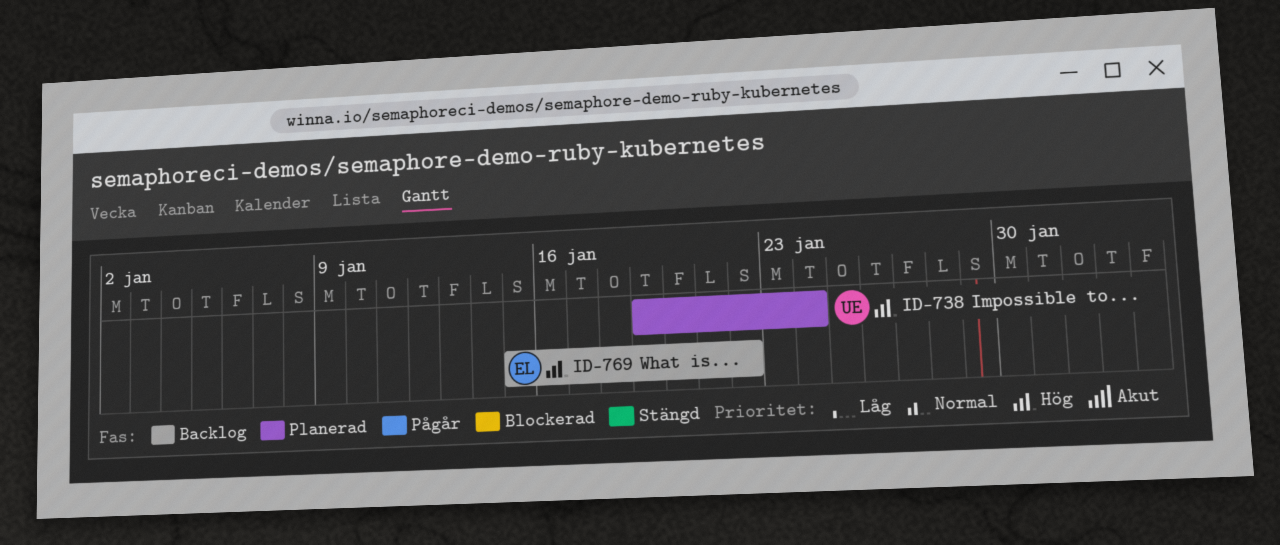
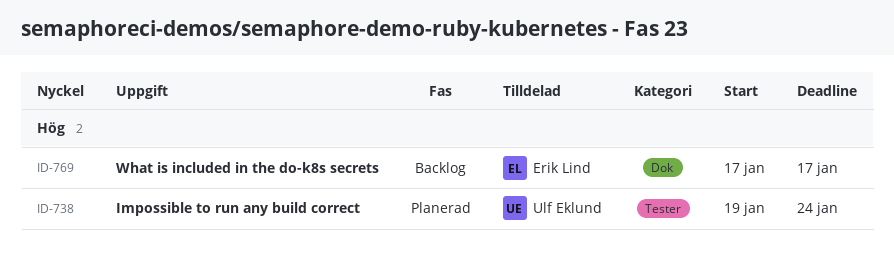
ID-769, start: Jan 15 -> Jan 17
ID-769, due: Jan 22 -> Jan 17

